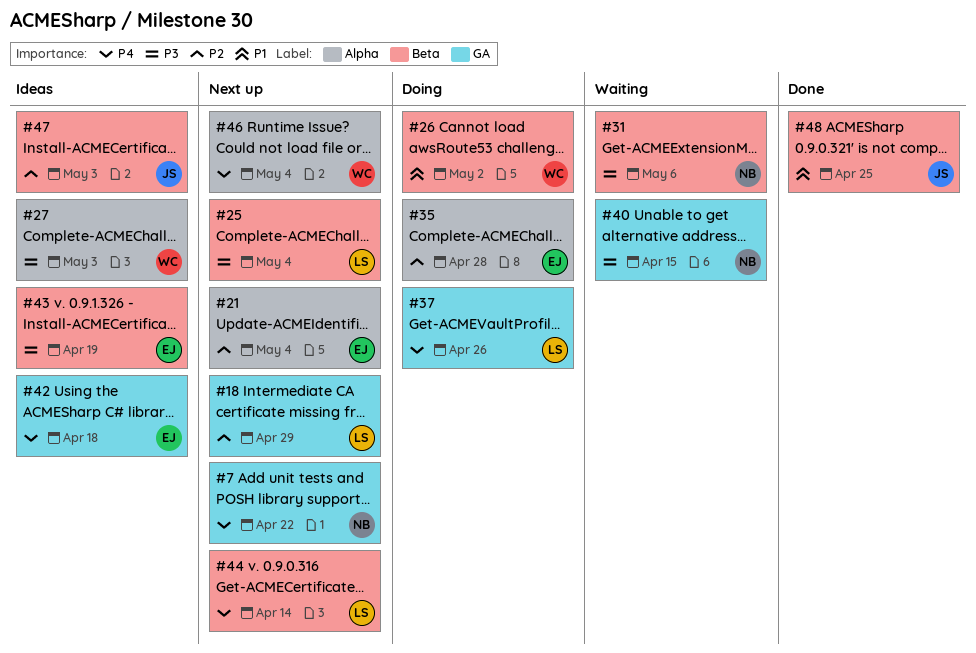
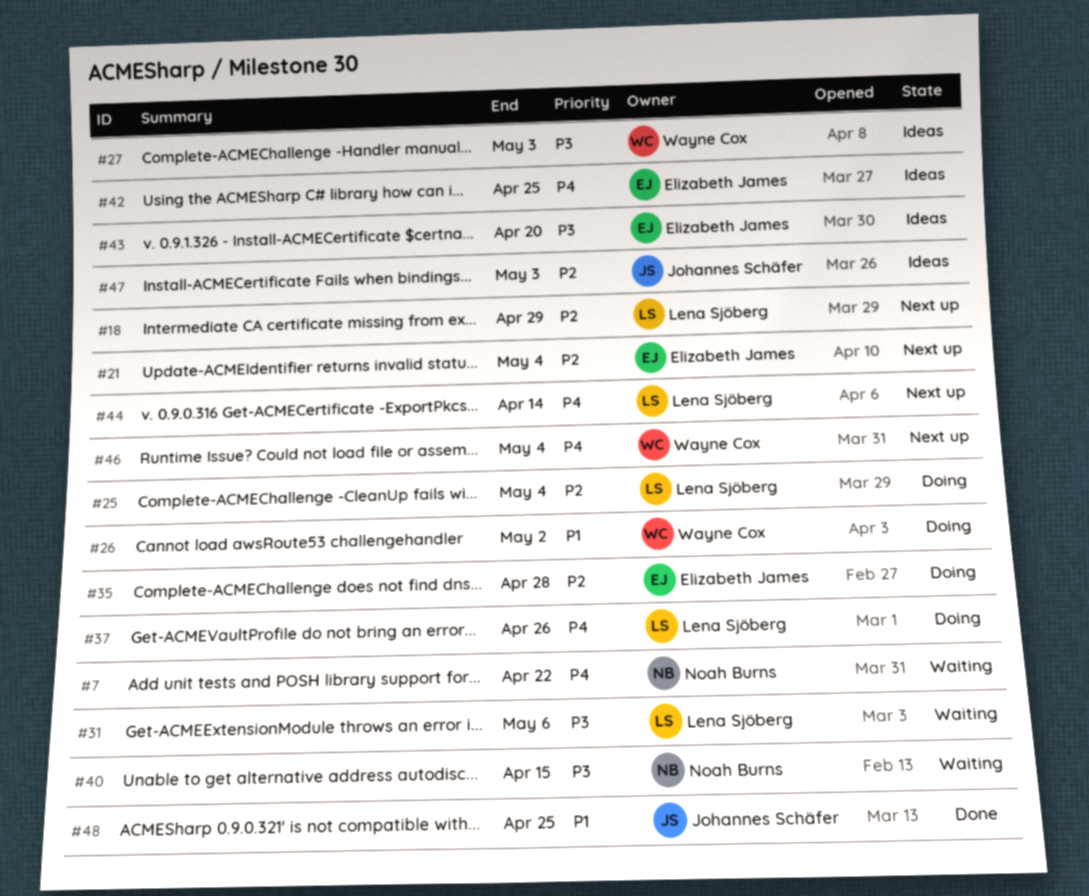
#7, status: Next up -> Waiting
#25, status: Next up -> Doing
#25, priority: P3 -> P2
#31, owner: Noah Burns -> Lena Sjöberg
#42, due: Apr 18 -> Apr 25
#43, due: Apr 19 -> Apr 20

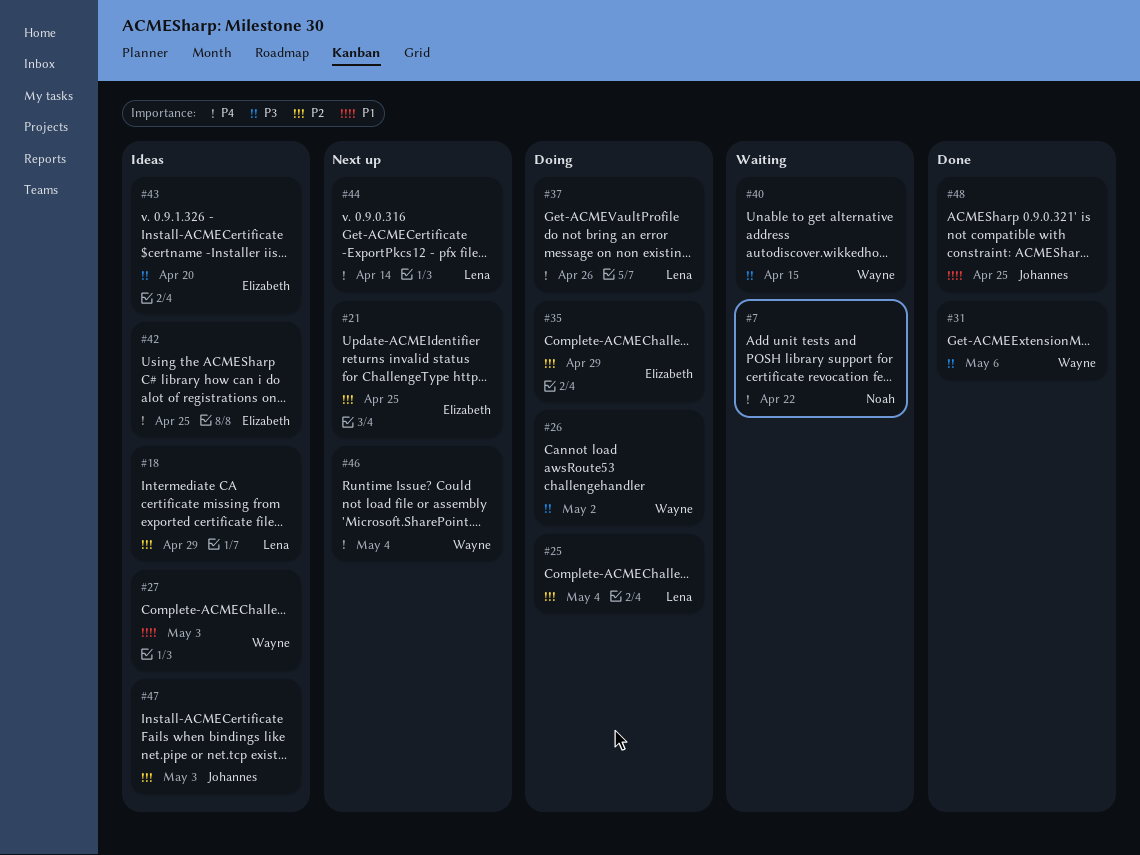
#18, status: Next up -> Ideas
#21, due: May 4 -> Apr 25
#26, priority: P1 -> P3
#27, priority: P3 -> P1
#31, status: Waiting -> Done
#31, owner: Lena Sjöberg -> Wayne Cox
#35, due: Apr 28 -> Apr 29
#40, owner: Noah Burns -> Wayne Cox

